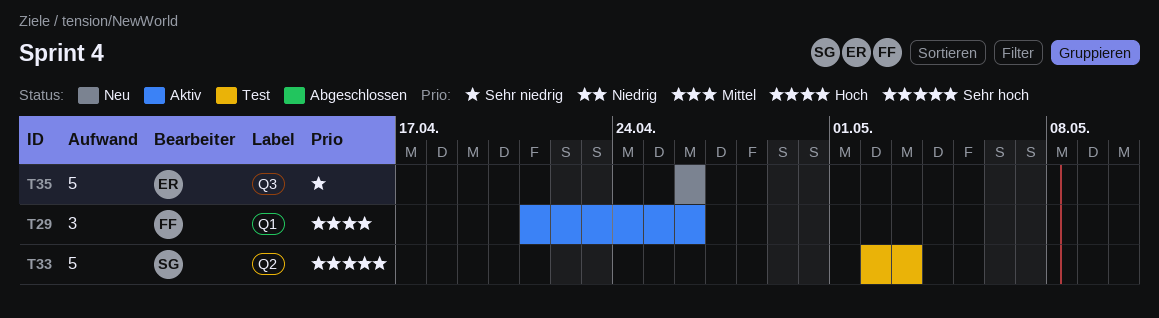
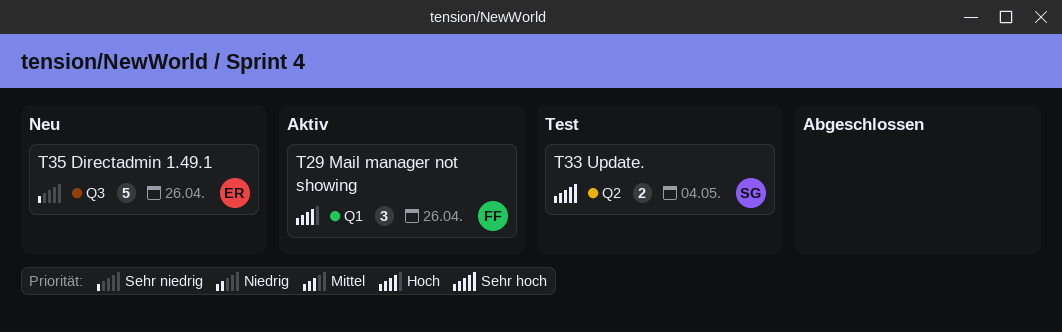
T33, estimate: 5 -> 2
T33, due: May 3 -> May 4

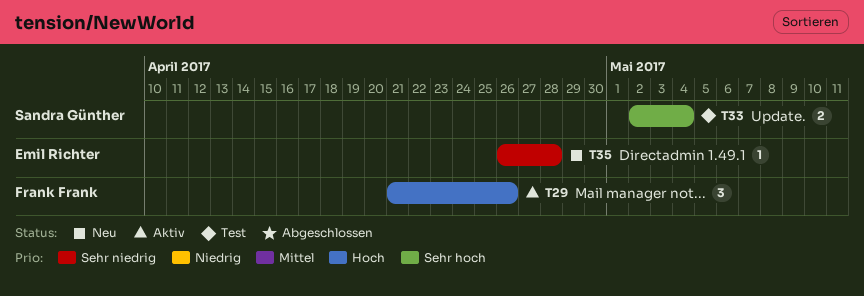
T35, estimate: 5 -> 1
T35, due: Apr 26 -> Apr 28

